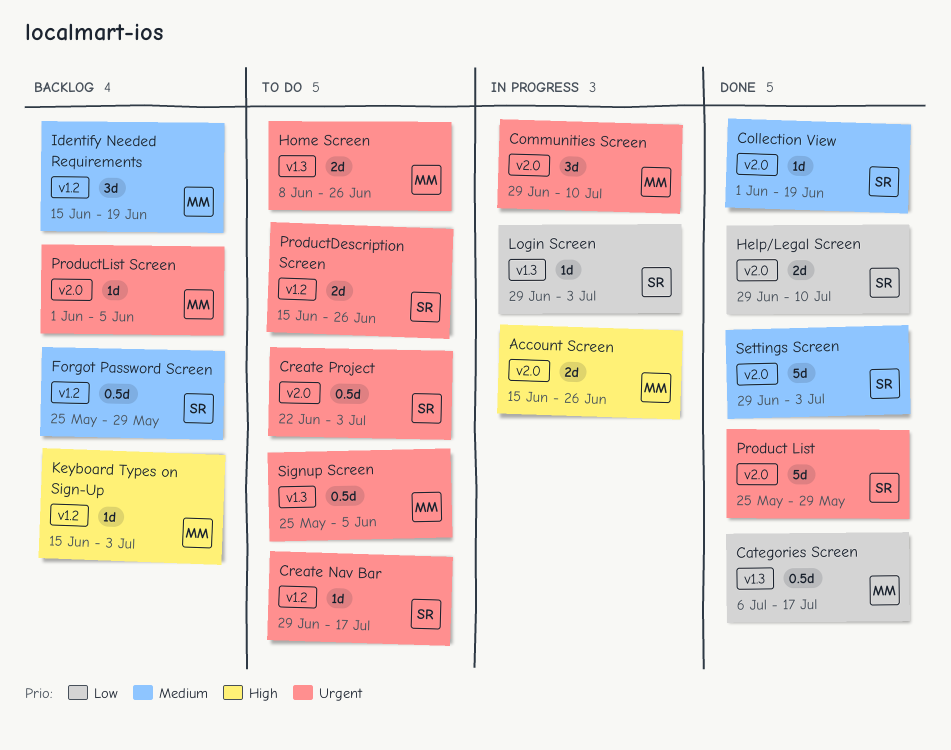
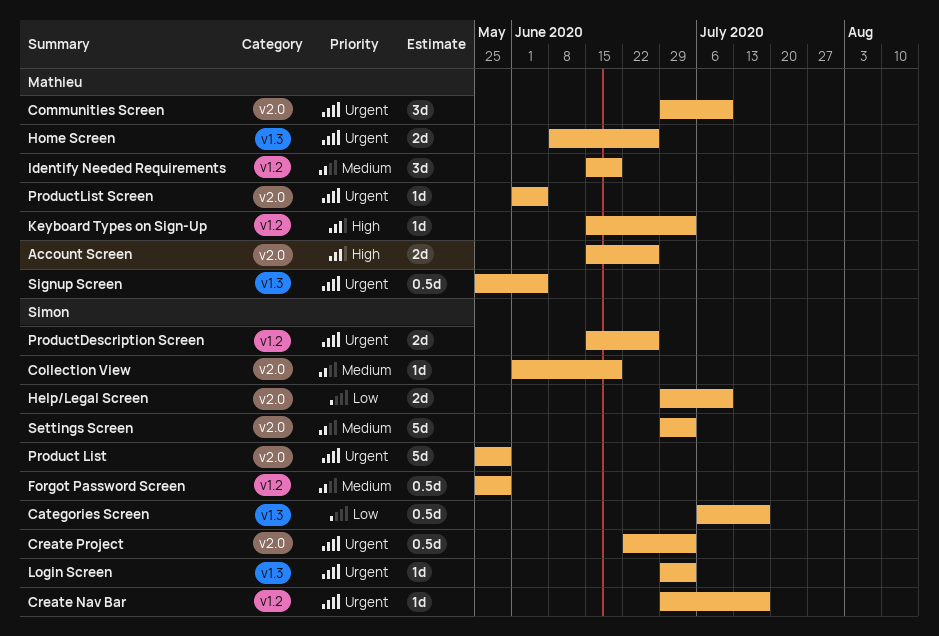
Categories Screen, owner: Mathieu -> Simon
Login Screen, priority: Low -> Urgent

